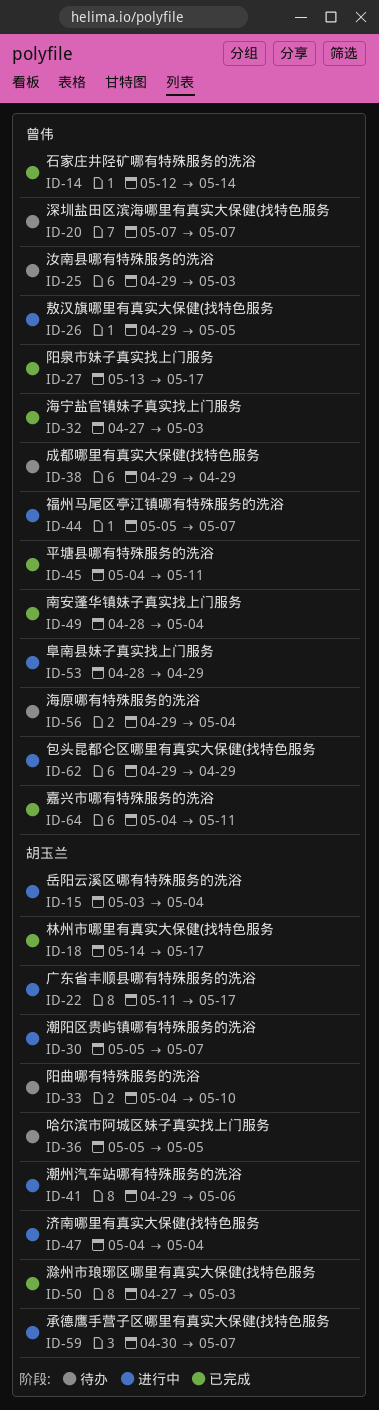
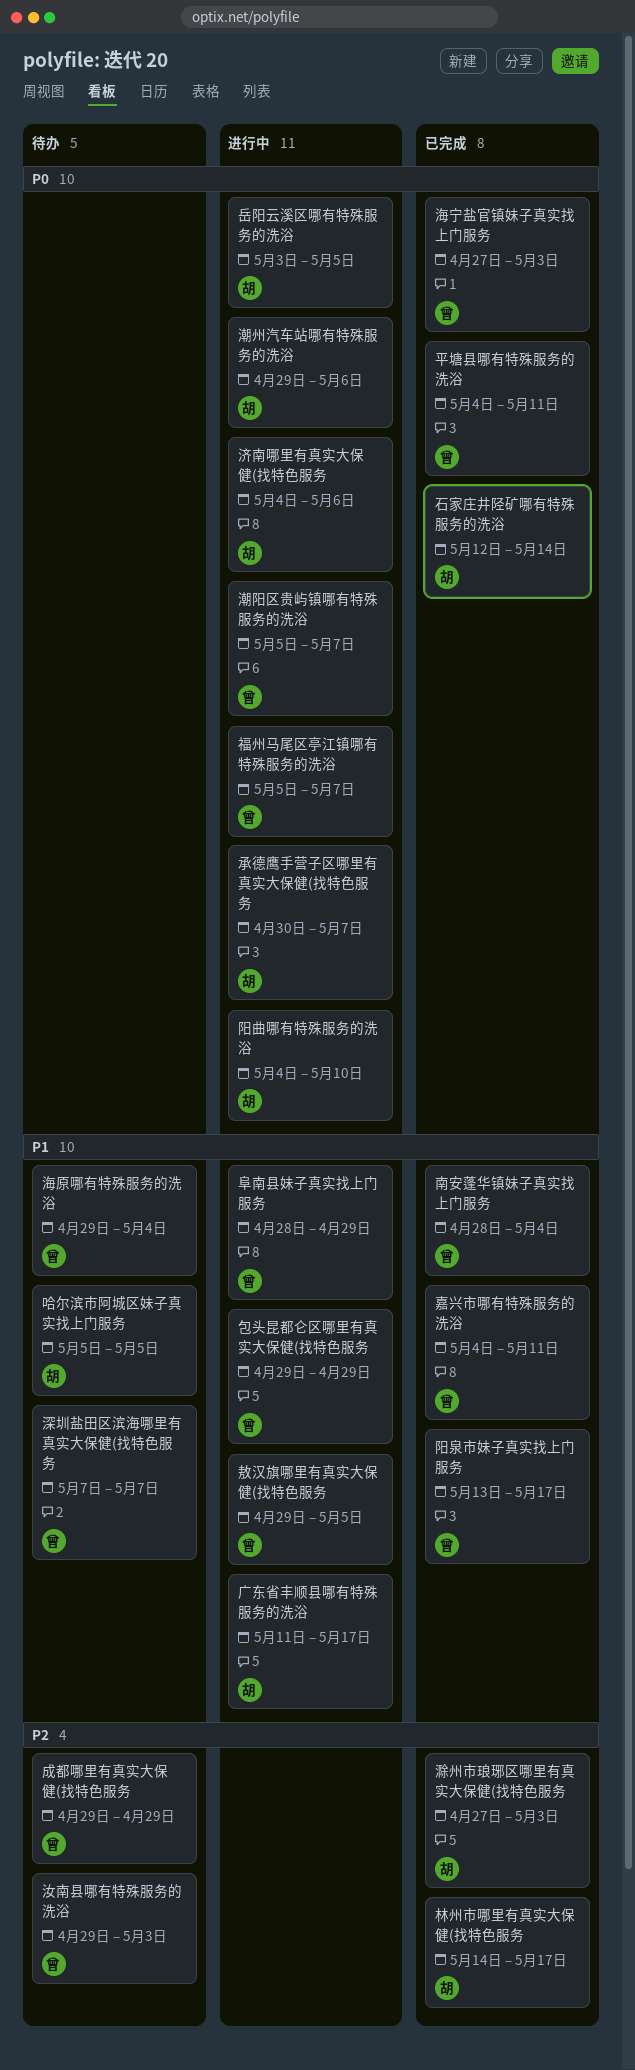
岳阳云溪区哪有特殊服务的洗浴, due: May 4 -> May 5
济南哪里有真实大保健(找特色服务, due: May 4 -> May 6
潮阳区贵屿镇哪有特殊服务的洗浴, owner: 胡玉兰 -> 曾伟
石家庄井陉矿哪有特殊服务的洗浴, owner: 曾伟 -> 胡玉兰
阳曲哪有特殊服务的洗浴, status: 待办 -> 进行中

